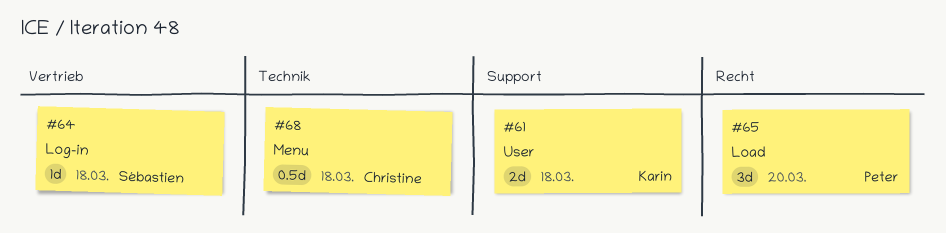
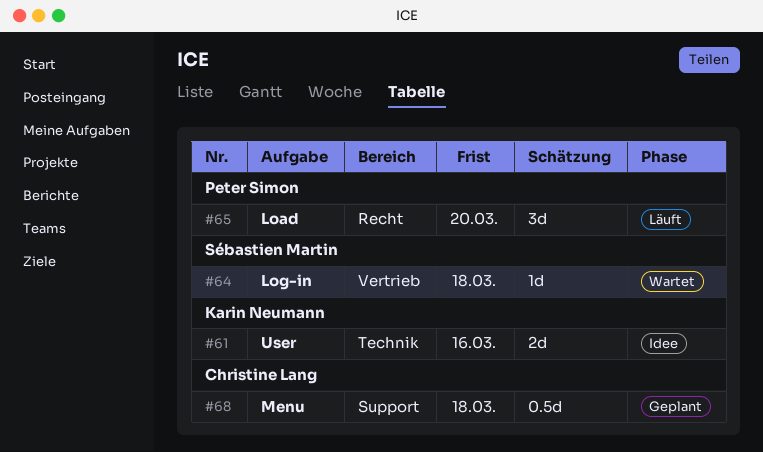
#61, label: Support -> Technik
#61, due: Mar 18 -> Mar 16
#68, label: Technik -> Support

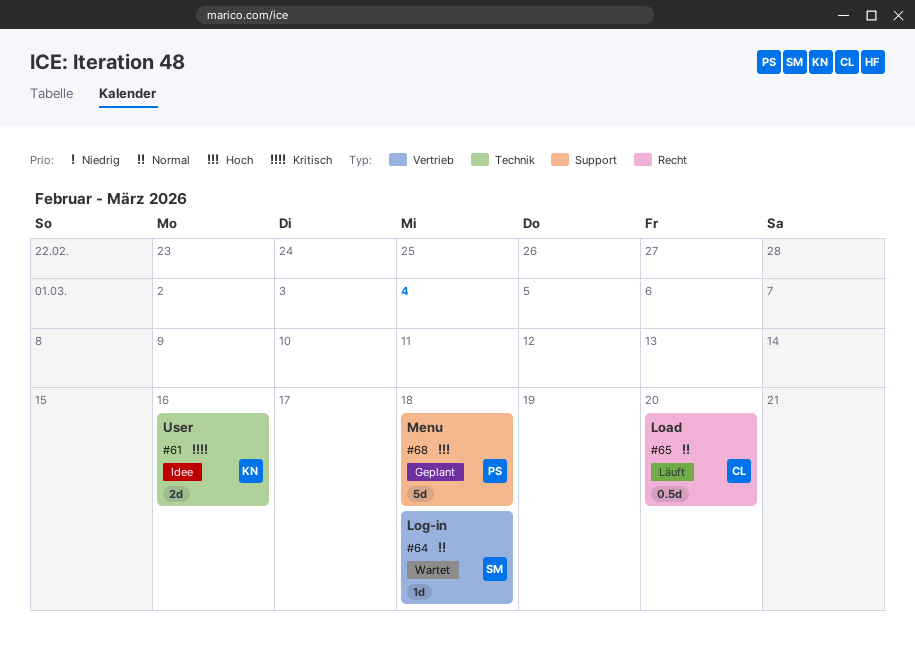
#65, owner: Peter Simon -> Christine Lang
#65, estimate: 3d -> 0.5d
#68, owner: Christine Lang -> Peter Simon
#68, estimate: 0.5d -> 5d

